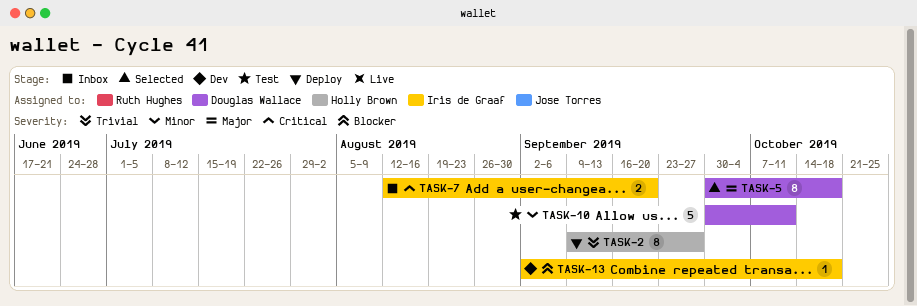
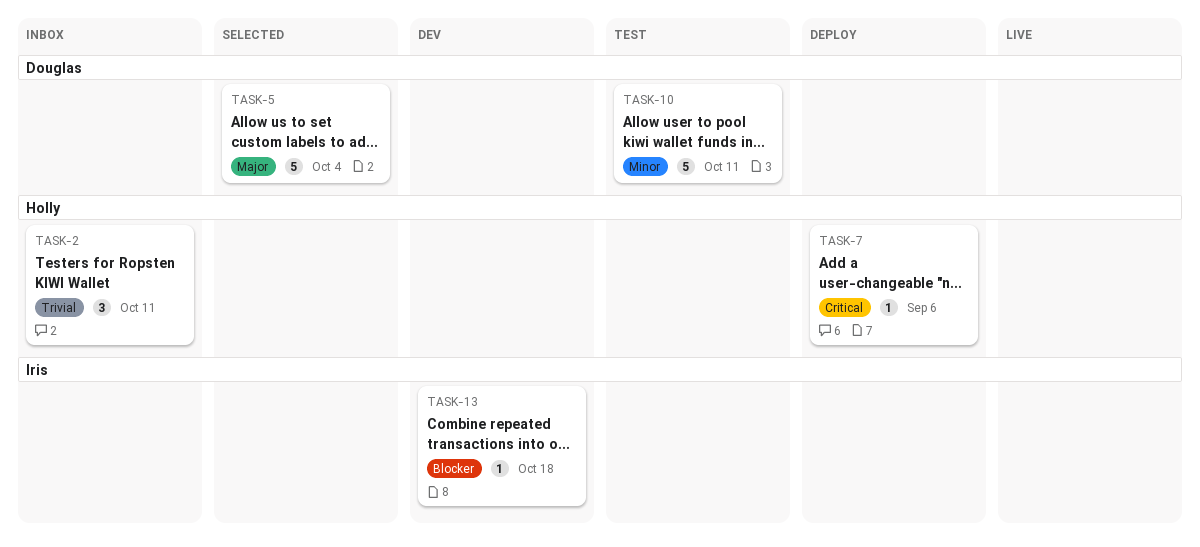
TASK-2, status: Deploy -> Inbox
TASK-2, estimate: 8 -> 3
TASK-2, due: Sep 27 -> Oct 11
TASK-5, estimate: 8 -> 5
TASK-5, due: Oct 18 -> Oct 4
TASK-7, status: Inbox -> Deploy
TASK-7, owner: Iris de Graaf -> Holly Brown
TASK-7, estimate: 2 -> 1
TASK-7, due: Sep 20 -> Sep 6

